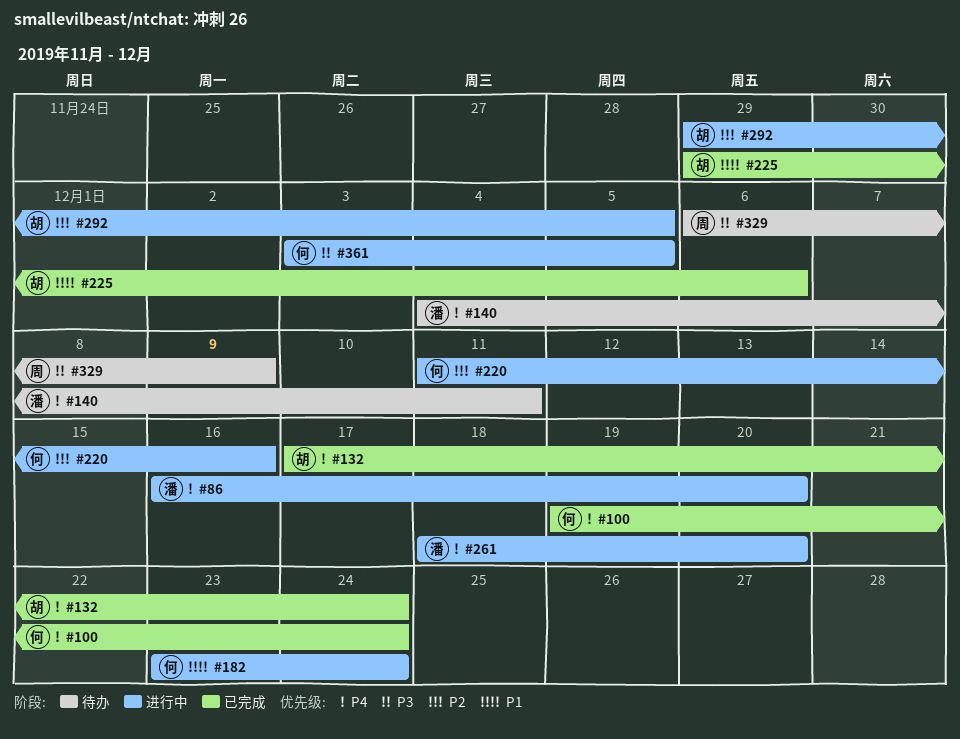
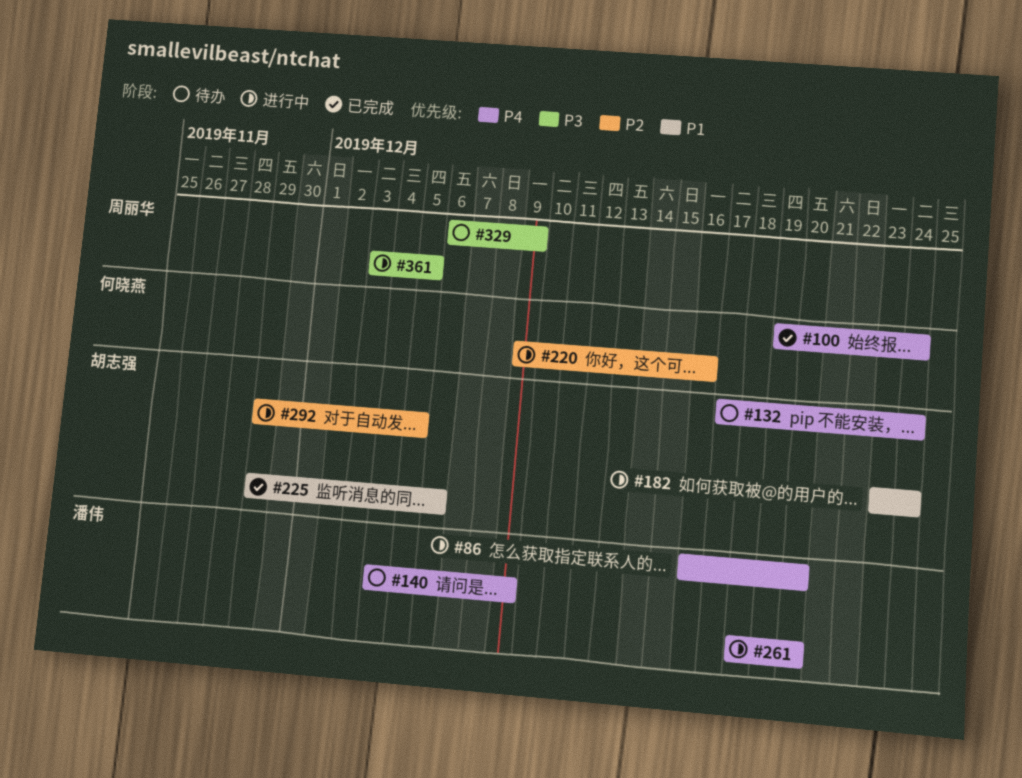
#132, status: 已完成 -> 待办
#140, due: Dec 11 -> Dec 9
#182, owner: 何晓燕 -> 胡志强
#220, start: Dec 11 -> Dec 9
#361, owner: 何晓燕 -> 周丽华

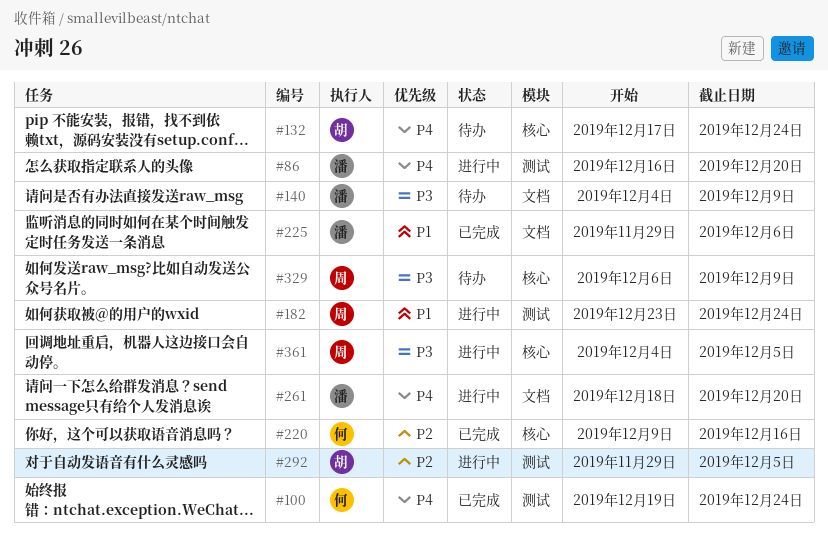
#140, priority: P4 -> P3
#182, owner: 胡志强 -> 周丽华
#220, status: 进行中 -> 已完成
#225, owner: 胡志强 -> 潘伟
#361, start: Dec 3 -> Dec 4

